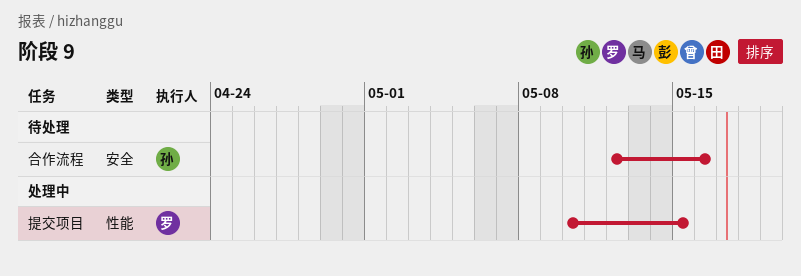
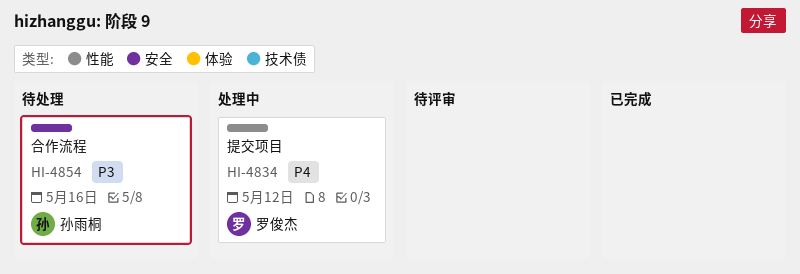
提交项目, due: May 15 -> May 12

